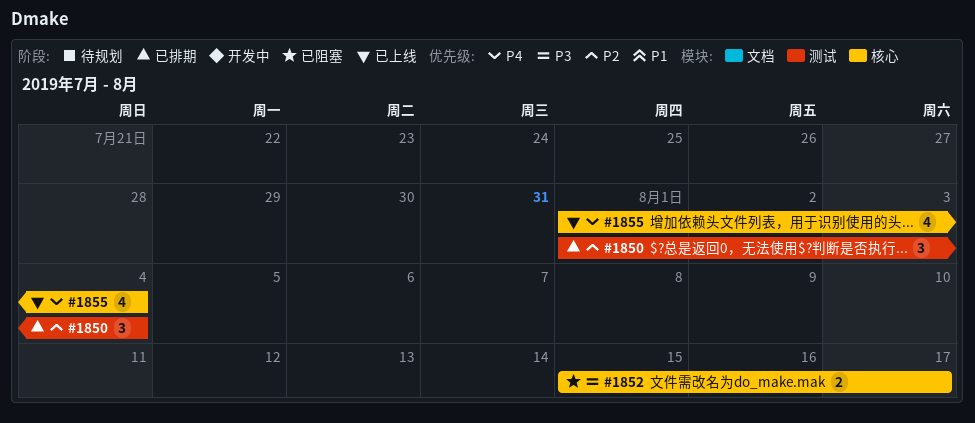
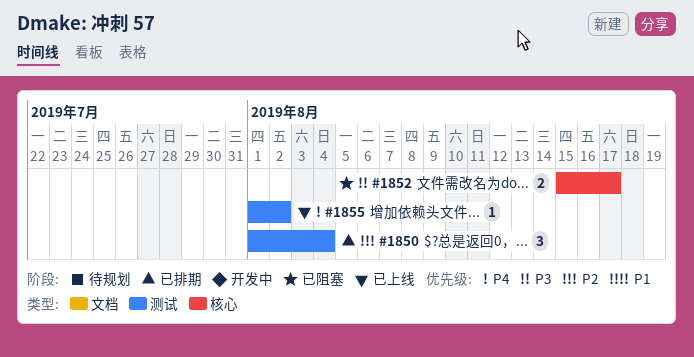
#1855, label: 核心 -> 测试
#1855, estimate: 4 -> 1
#1855, due: Aug 4 -> Aug 2

